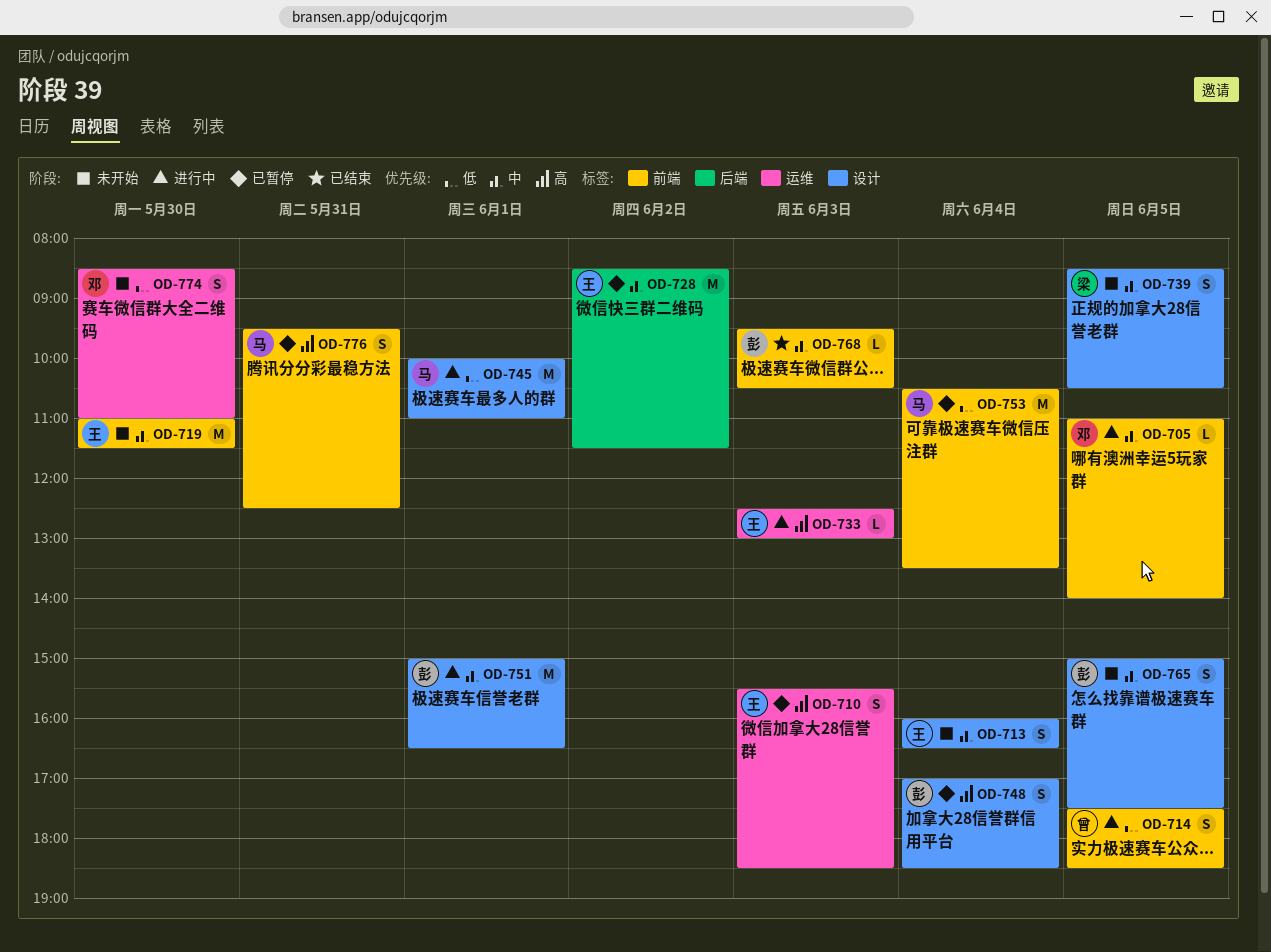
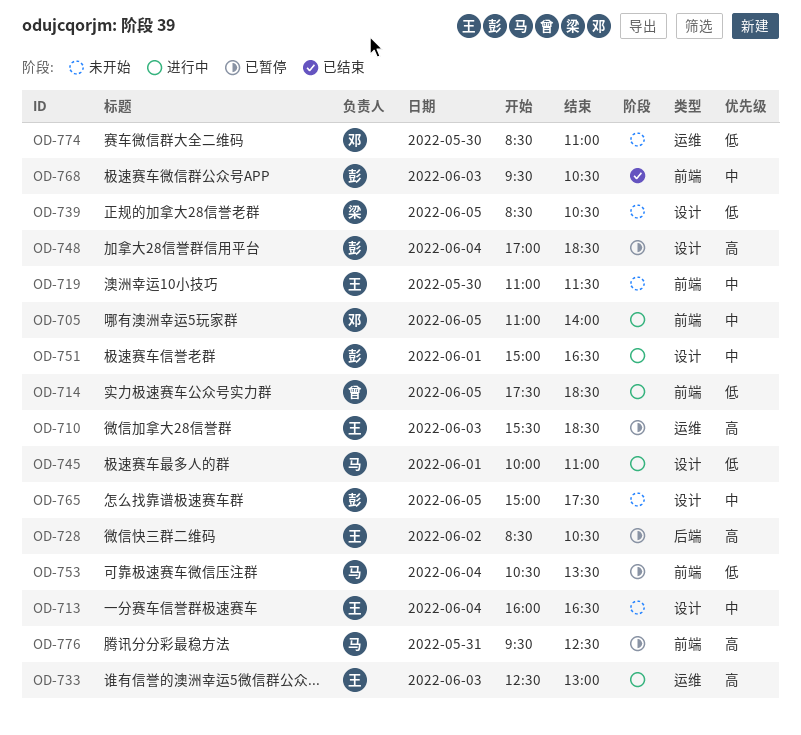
OD-728, priority: 中 -> 高
OD-728, ends: 11:30 -> 10:30
OD-739, priority: 中 -> 低

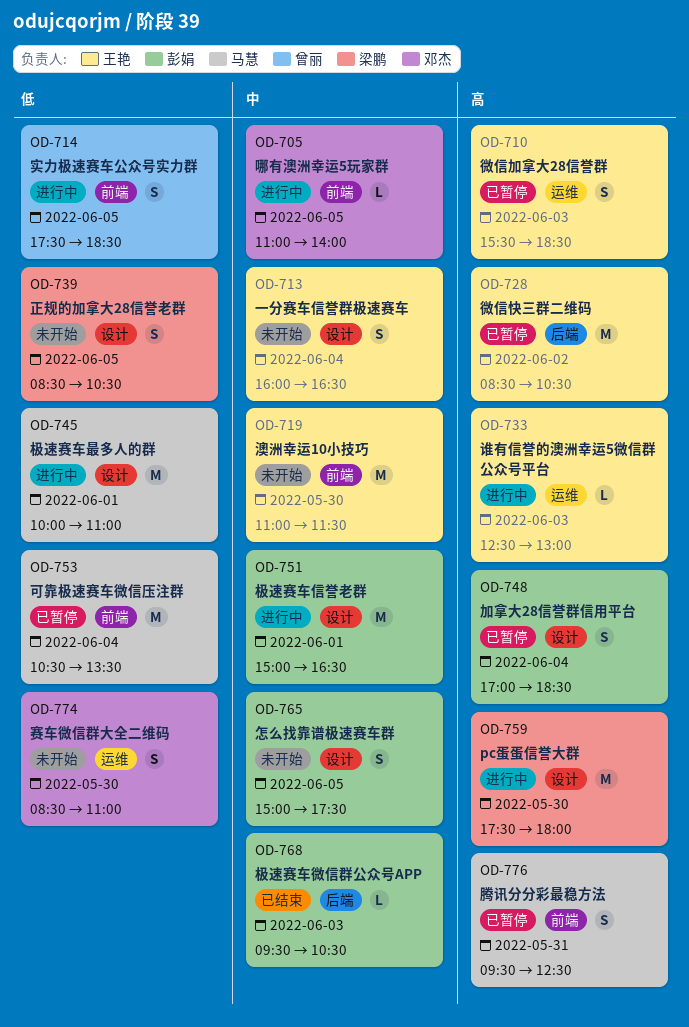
OD-759: none -> present
OD-768, label: 前端 -> 后端

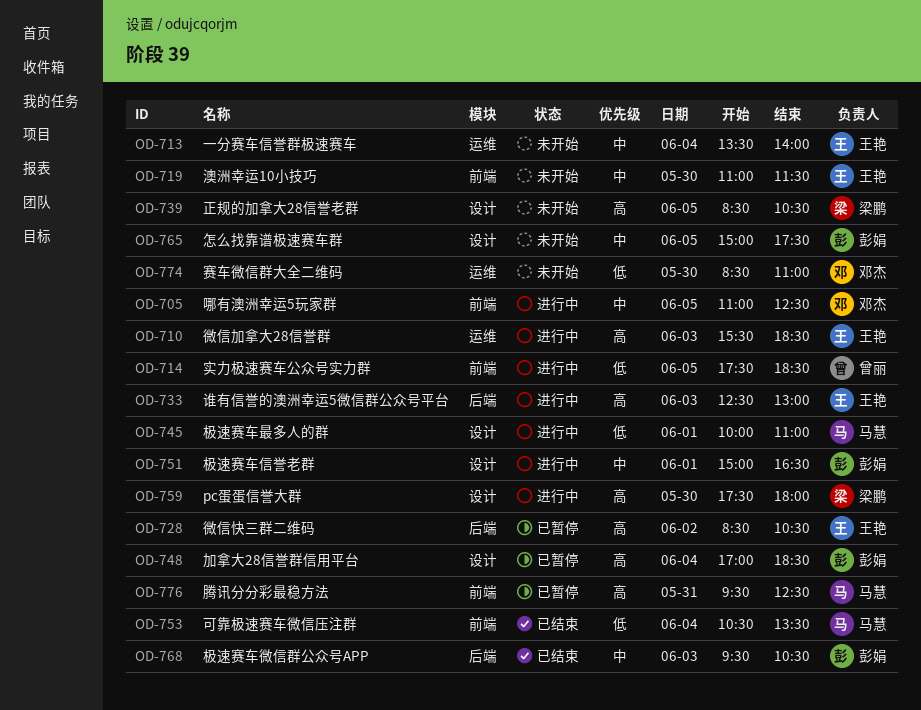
OD-705, ends: 14:00 -> 12:30
OD-710, status: 已暂停 -> 进行中
OD-713, label: 设计 -> 运维
OD-713, begins: 16:00 -> 13:30
OD-713, ends: 16:30 -> 14:00
OD-733, label: 运维 -> 后端
OD-739, priority: 低 -> 高
OD-753, status: 已暂停 -> 已结束

